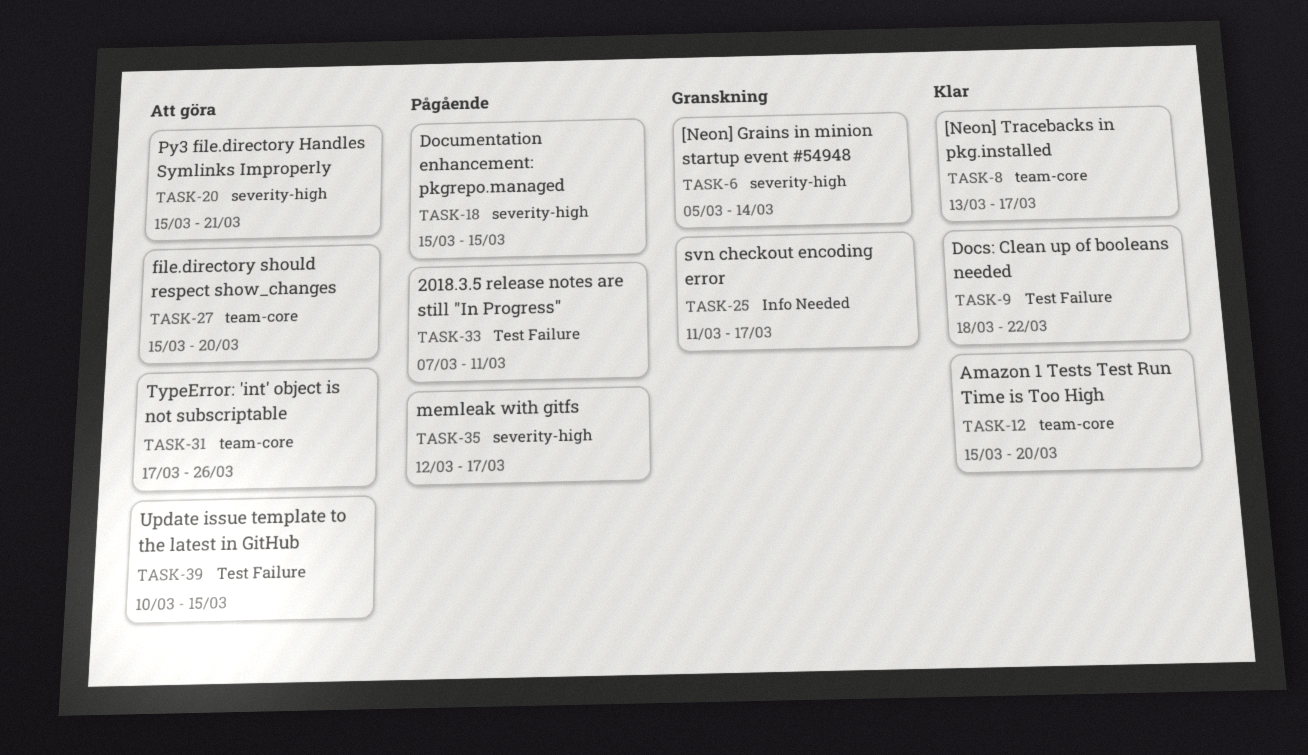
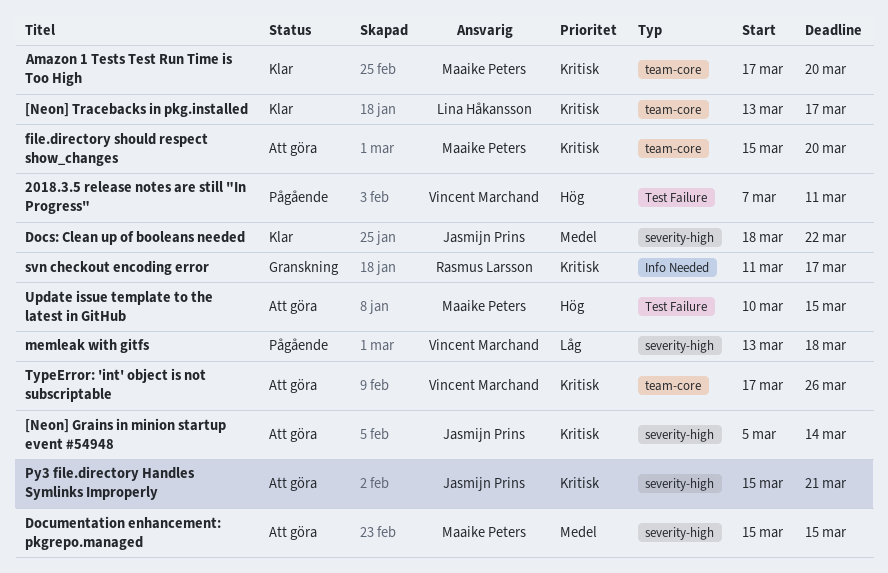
[Neon] Grains in minion startup event #54948, status: Granskning -> Att göra
Amazon 1 Tests Test Run Time is Too High, start: Mar 15 -> Mar 17
Docs: Clean up of booleans needed, label: Test Failure -> severity-high
Documentation enhancement: pkgrepo.managed, status: Pågående -> Att göra
memleak with gitfs, start: Mar 12 -> Mar 13
memleak with gitfs, due: Mar 17 -> Mar 18

